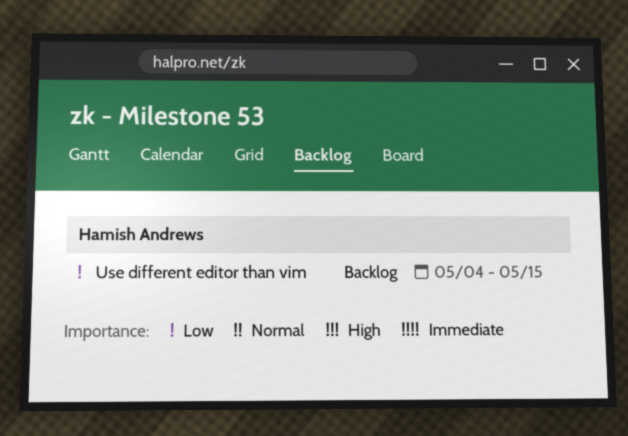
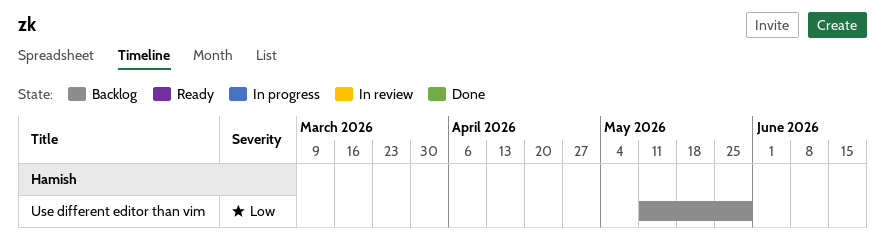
Use different editor than vim, start: May 4 -> May 11
Use different editor than vim, due: May 15 -> May 29

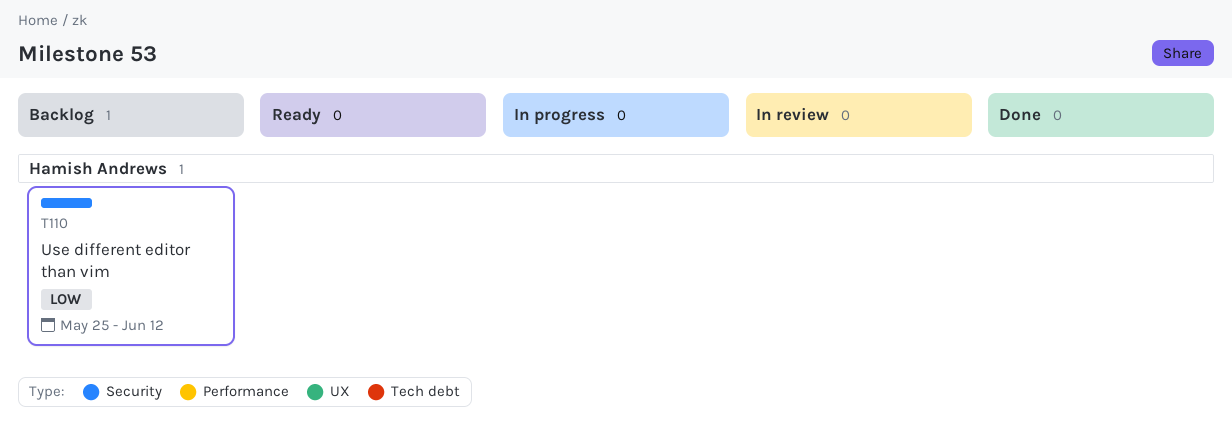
Use different editor than vim, start: May 11 -> May 25
Use different editor than vim, due: May 29 -> Jun 12

